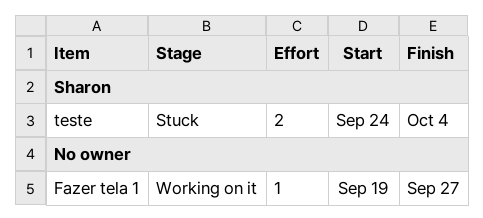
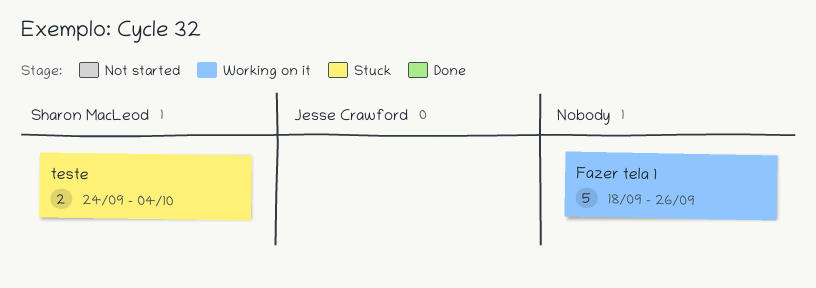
Fazer tela 1, estimate: 1 -> 5
Fazer tela 1, start: Sep 19 -> Sep 18
Fazer tela 1, due: Sep 27 -> Sep 26

